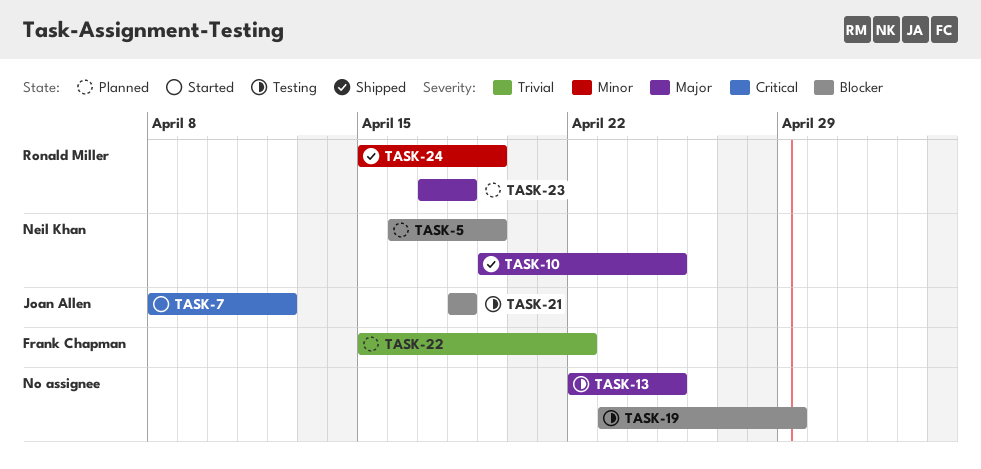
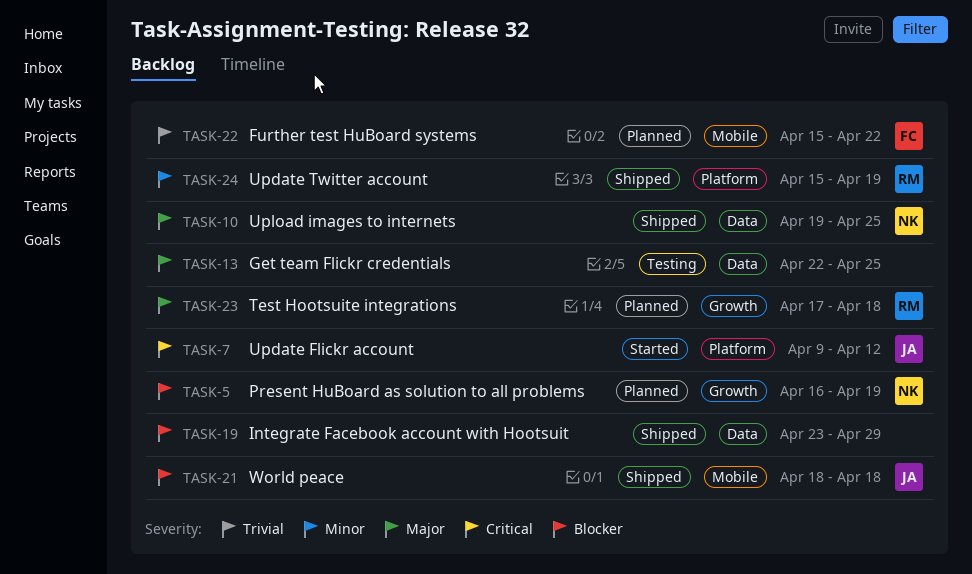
TASK-7, start: Apr 8 -> Apr 9
TASK-19, status: Testing -> Shipped
TASK-21, status: Testing -> Shipped

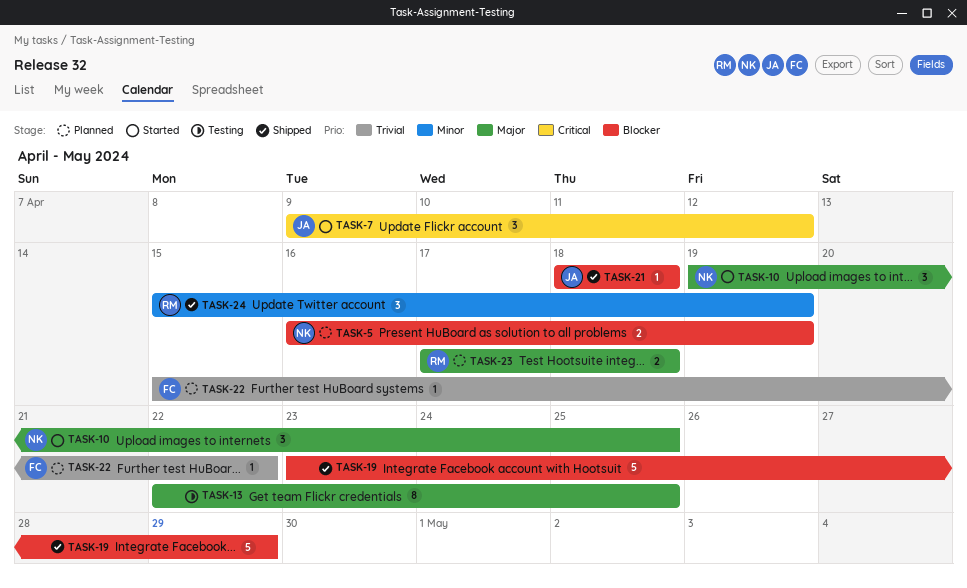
TASK-10, status: Shipped -> Started

